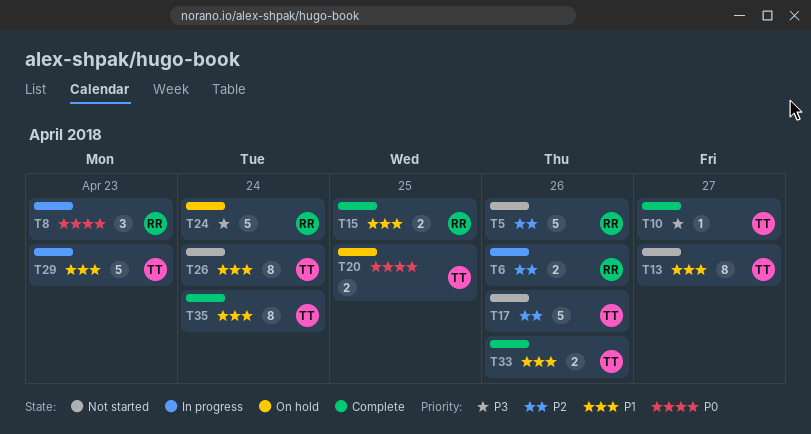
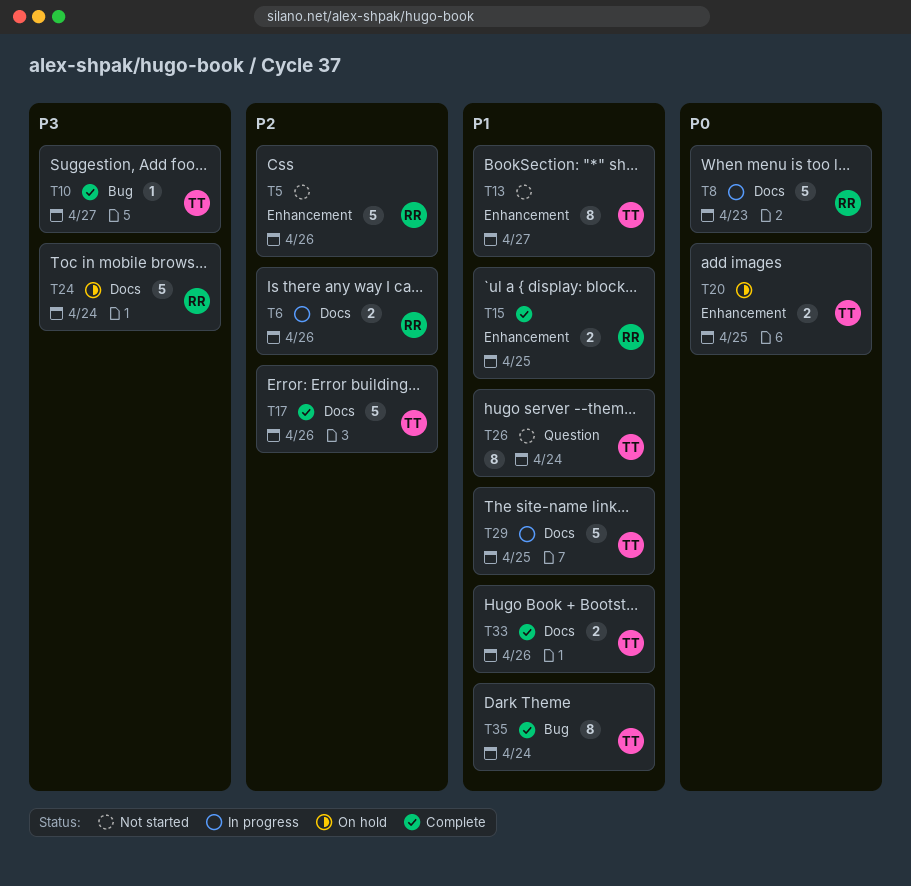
T8, estimate: 3 -> 5
T17, status: Not started -> Complete
T29, due: Apr 23 -> Apr 25

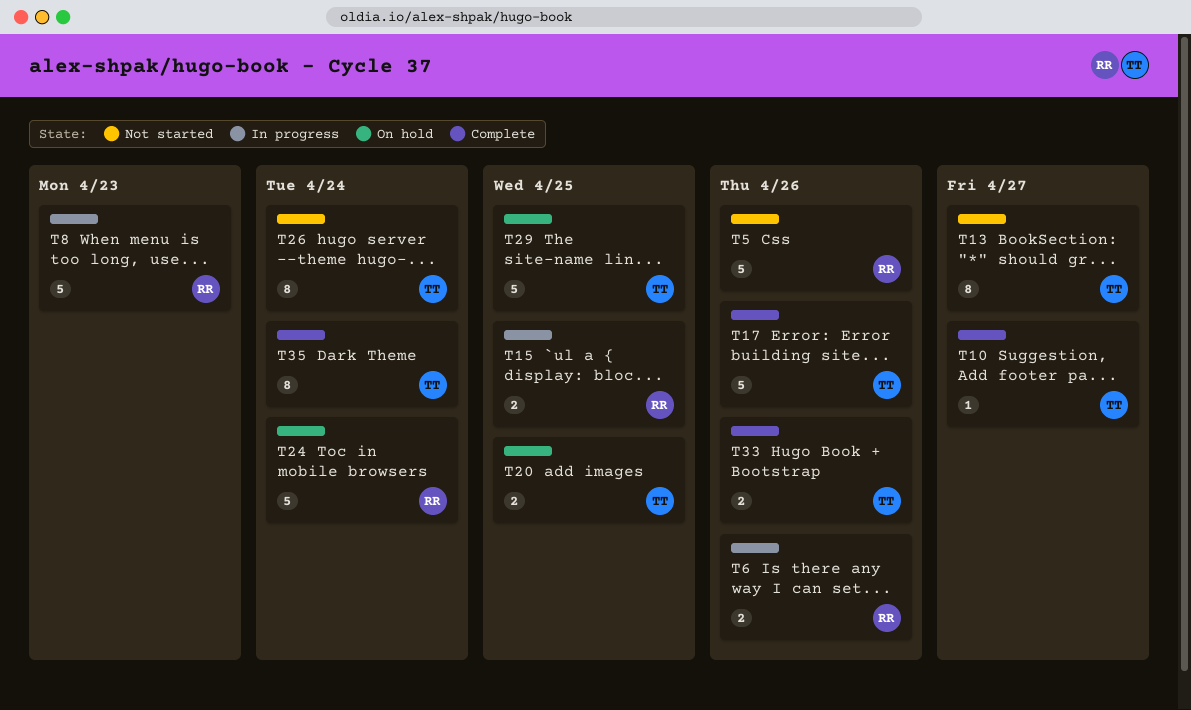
T15, status: Complete -> In progress
T29, status: In progress -> On hold

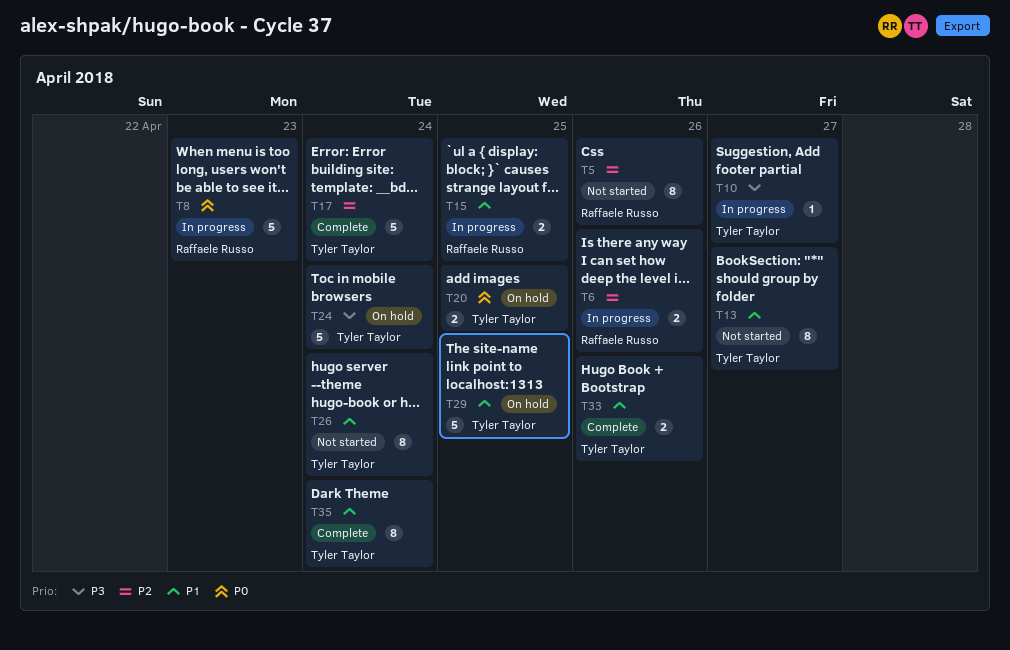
T5, estimate: 5 -> 8
T10, status: Complete -> In progress
T17, due: Apr 26 -> Apr 24
T24, owner: Raffaele Russo -> Tyler Taylor

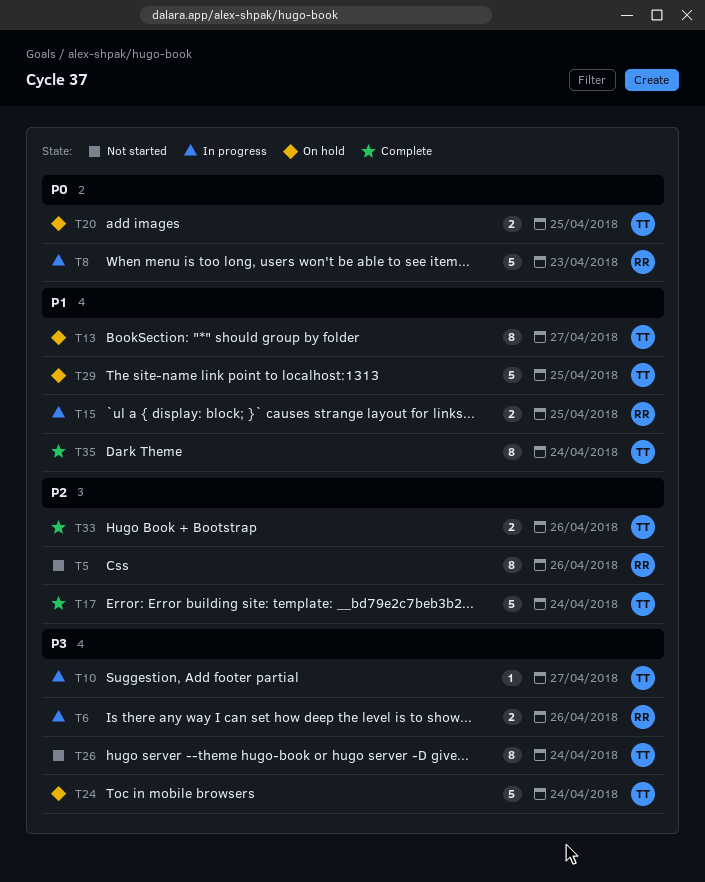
T6, priority: P2 -> P3
T13, status: Not started -> On hold
T26, priority: P1 -> P3
T33, priority: P1 -> P2

